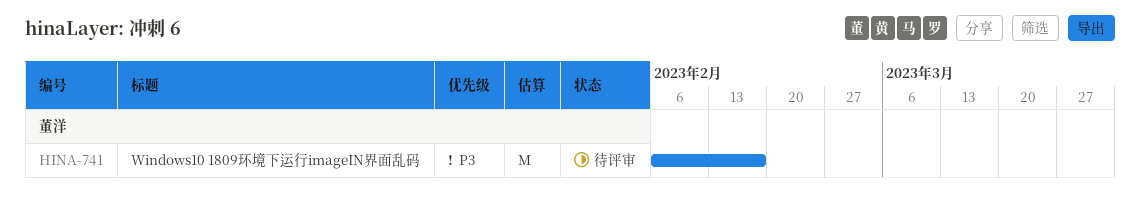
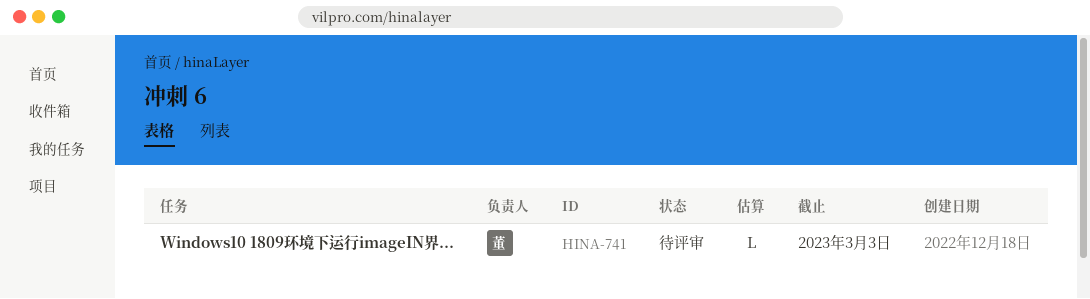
HINA-741, estimate: M -> L
HINA-741, due: Feb 17 -> Mar 3

